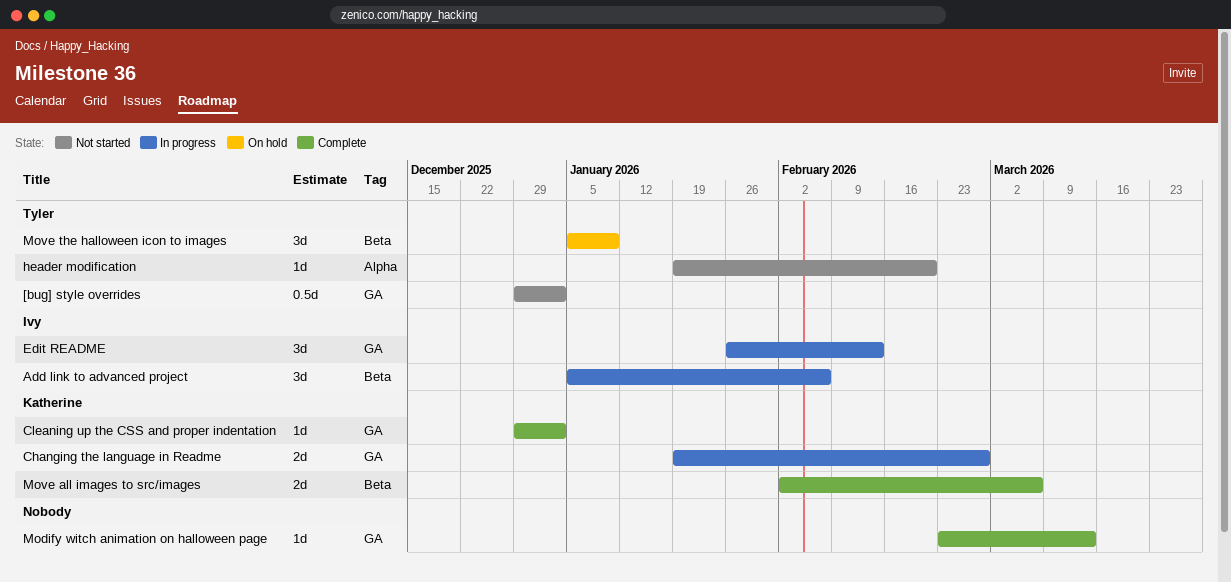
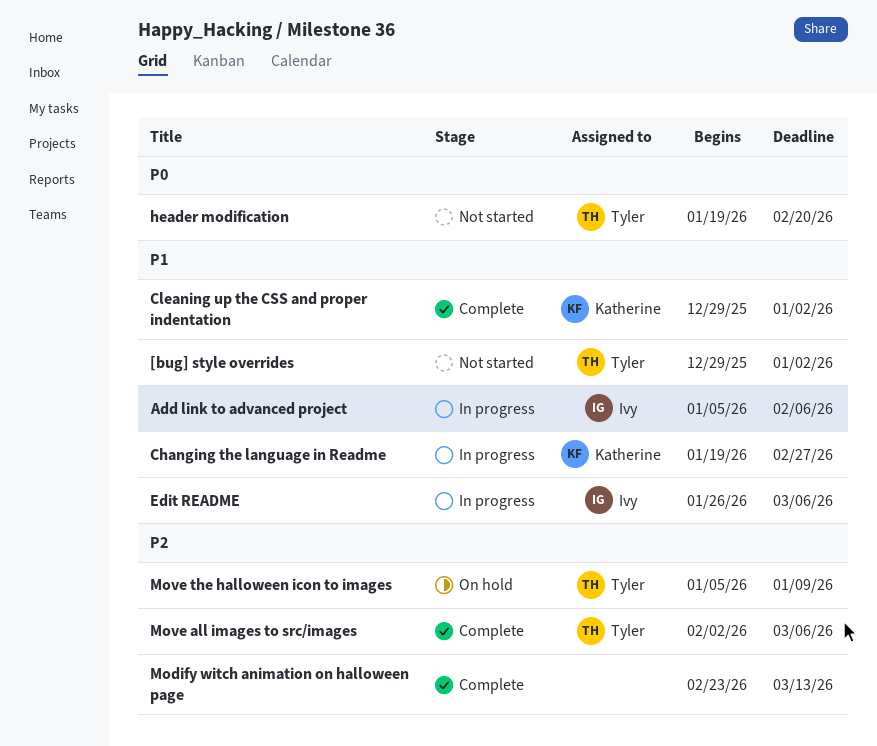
Edit README, due: Feb 13 -> Mar 6
Move all images to src/images, owner: Katherine -> Tyler

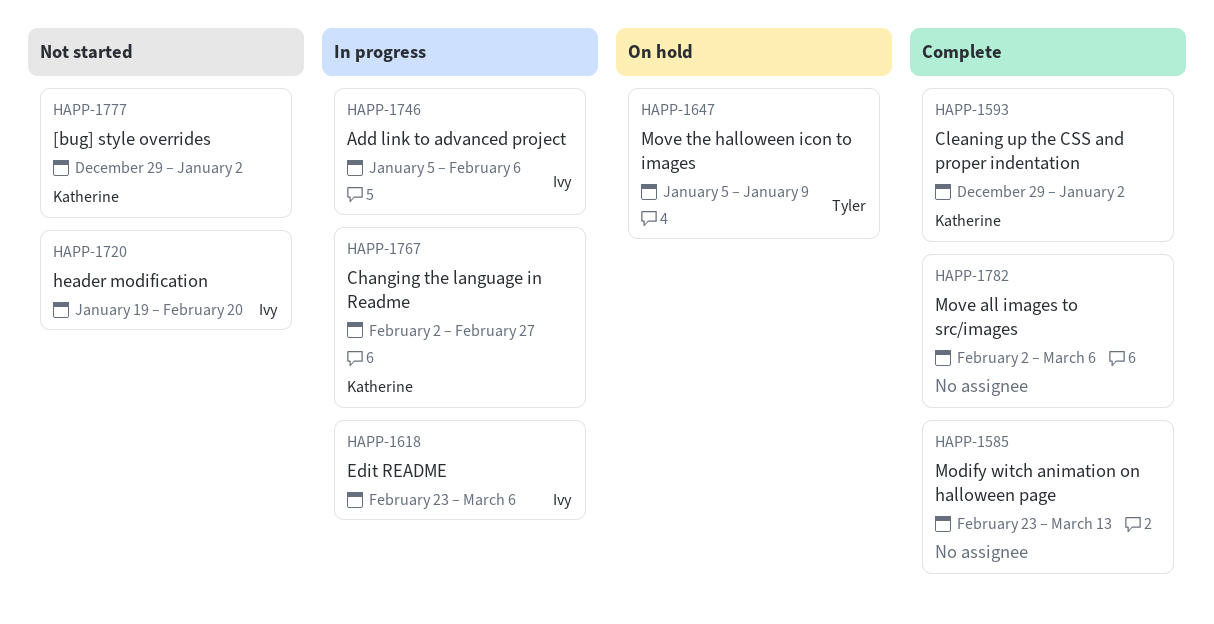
[bug] style overrides, owner: Tyler -> Katherine
Changing the language in Readme, start: Jan 19 -> Feb 2
Edit README, start: Jan 26 -> Feb 23
header modification, owner: Tyler -> Ivy
Move all images to src/images, owner: Tyler -> none

